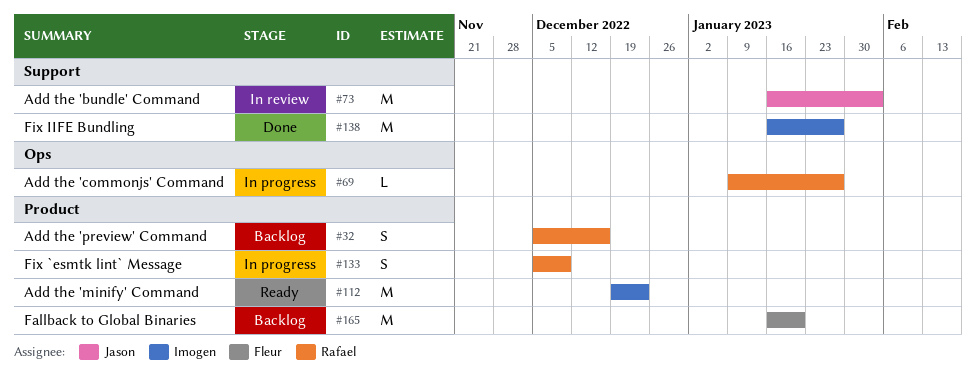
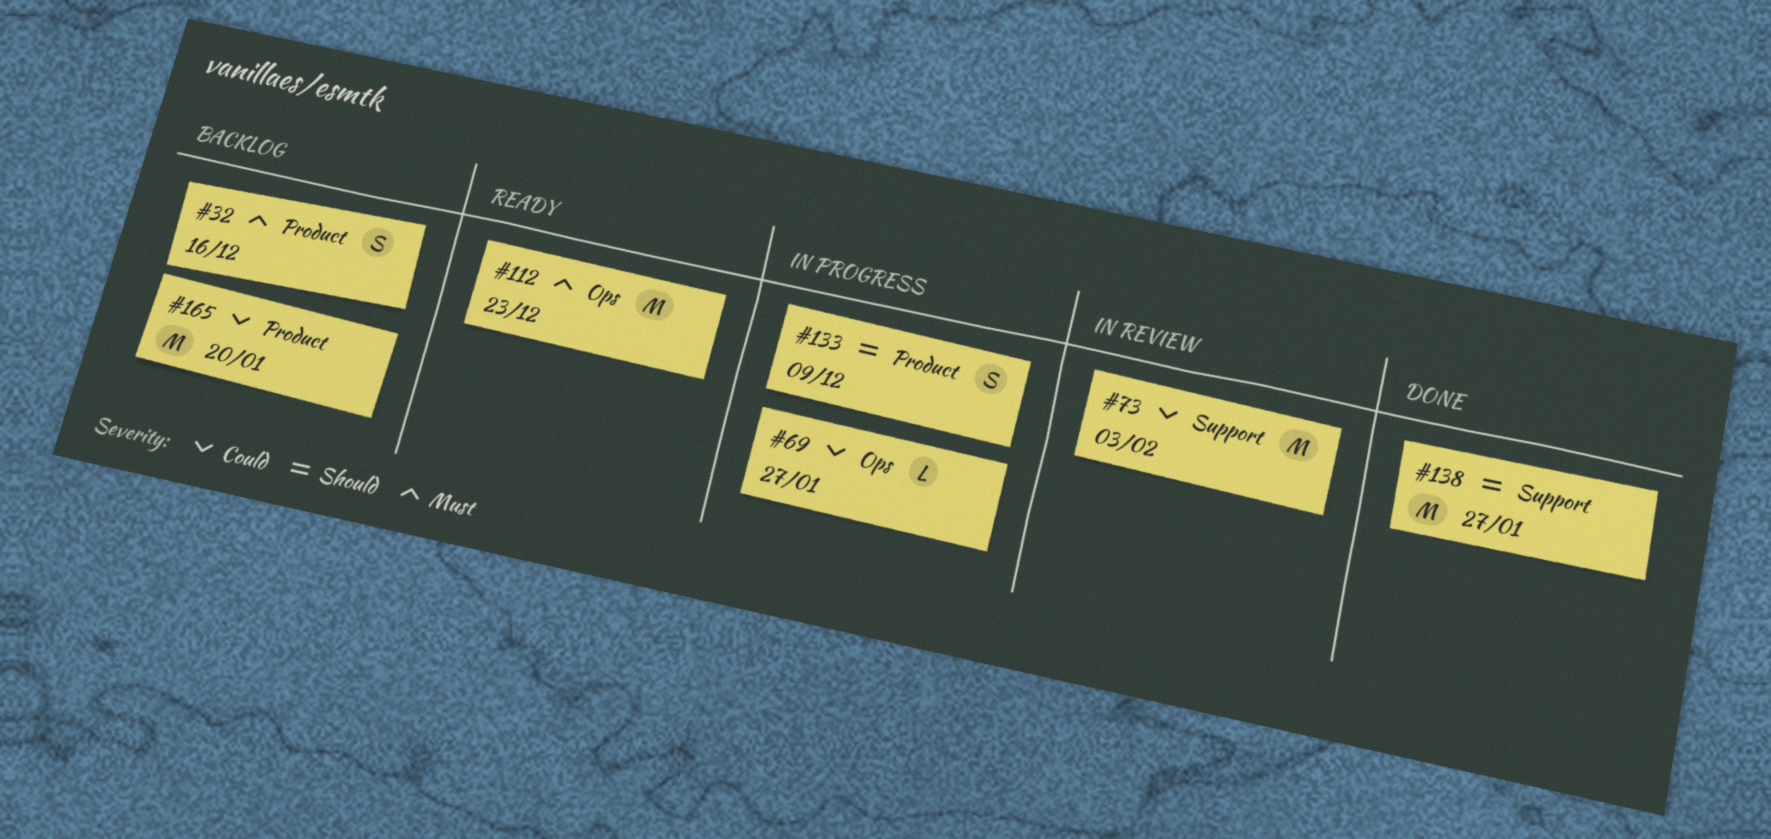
#112, label: Product -> Ops

